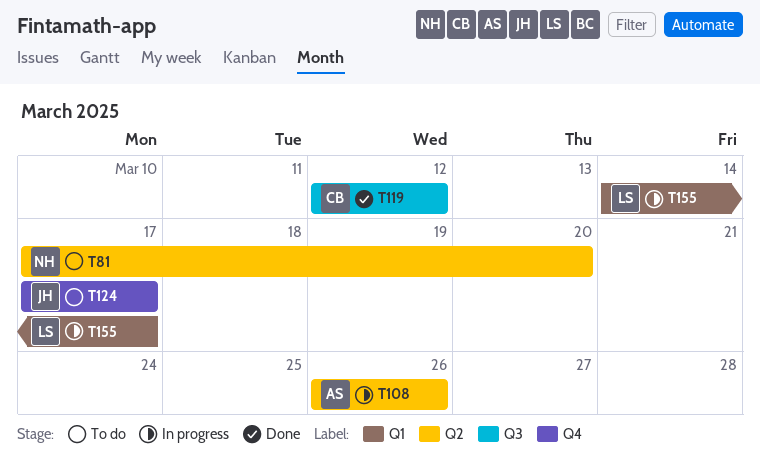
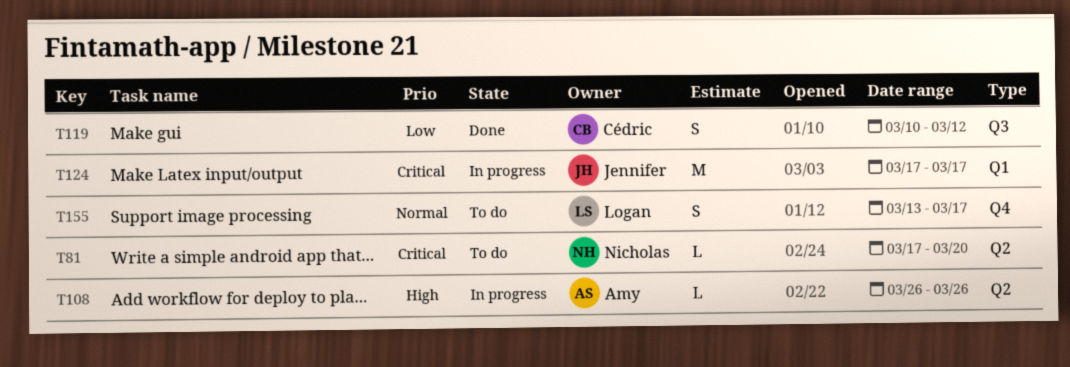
T119, start: Mar 12 -> Mar 10
T124, status: To do -> In progress
T124, label: Q4 -> Q1
T155, status: In progress -> To do
T155, label: Q1 -> Q4
T155, start: Mar 14 -> Mar 13

